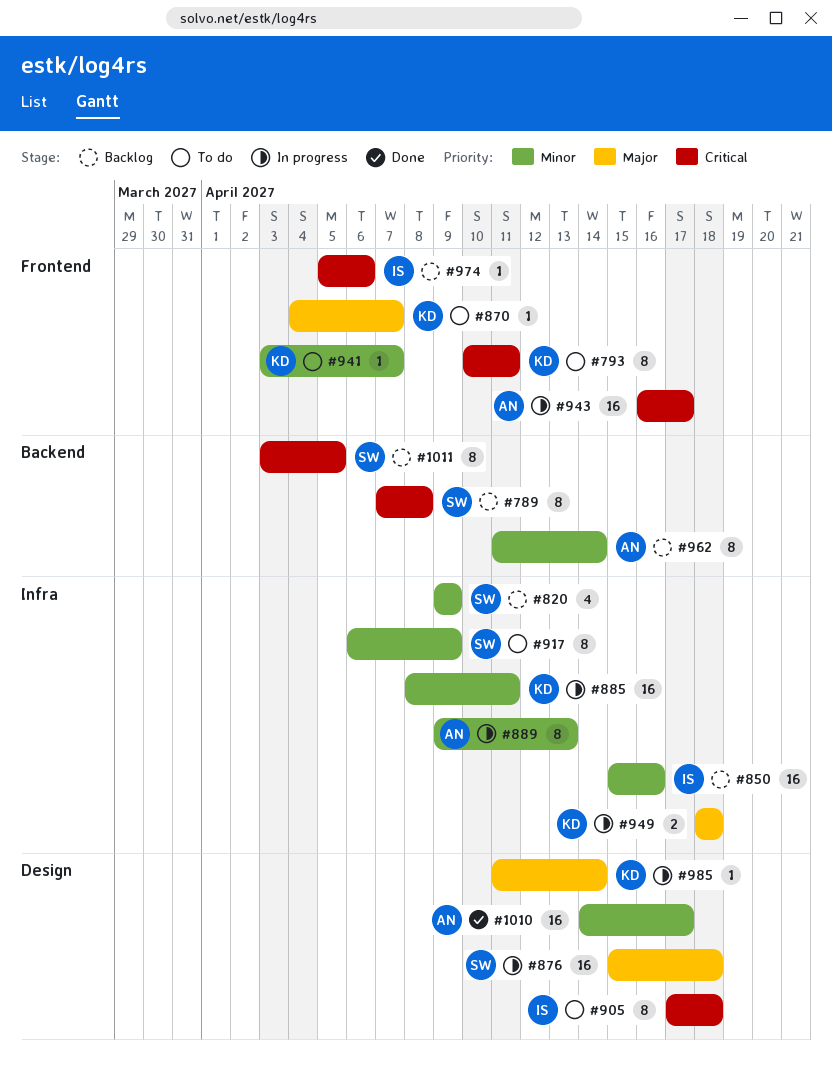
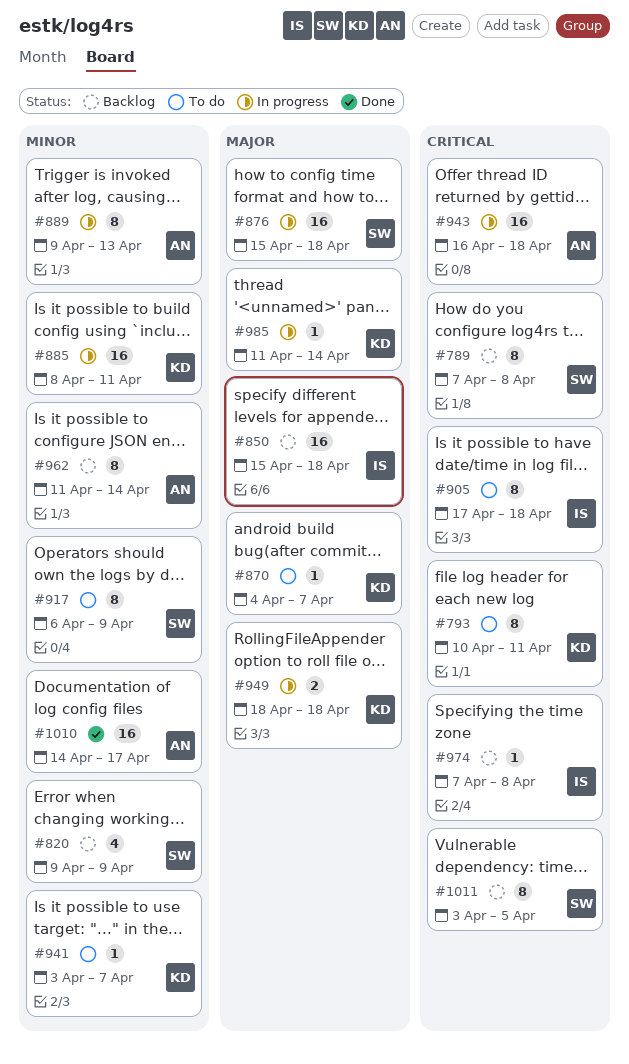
#850, priority: Minor -> Major
#850, due: Apr 16 -> Apr 18
#943, due: Apr 17 -> Apr 18
#974, start: Apr 5 -> Apr 7
#974, due: Apr 6 -> Apr 8

